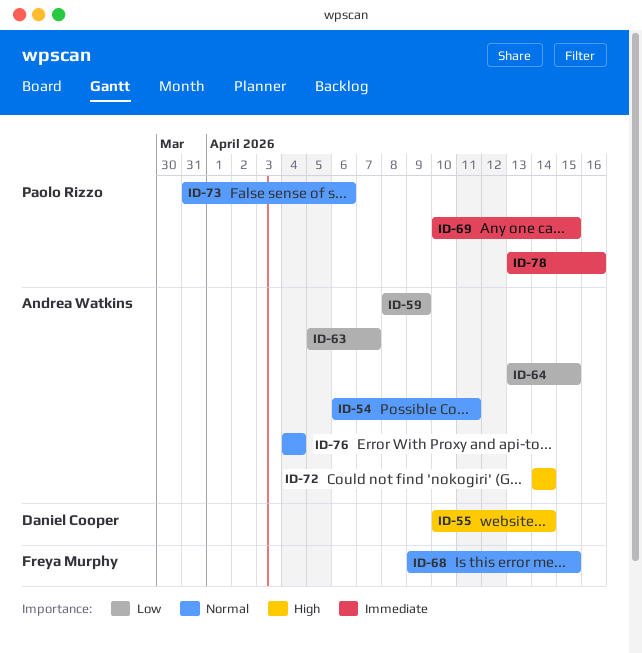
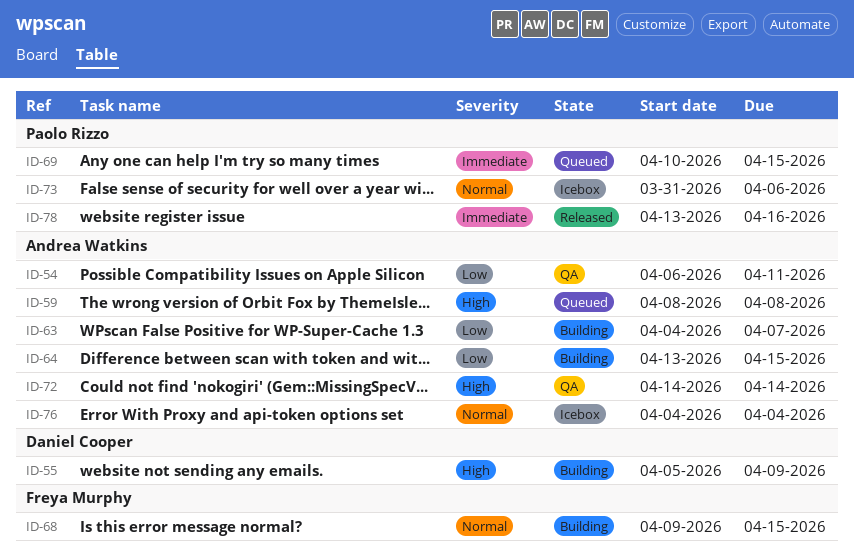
ID-54, priority: Normal -> Low
ID-55, start: Apr 10 -> Apr 5
ID-55, due: Apr 14 -> Apr 9
ID-59, priority: Low -> High
ID-59, due: Apr 9 -> Apr 8
ID-63, start: Apr 5 -> Apr 4

